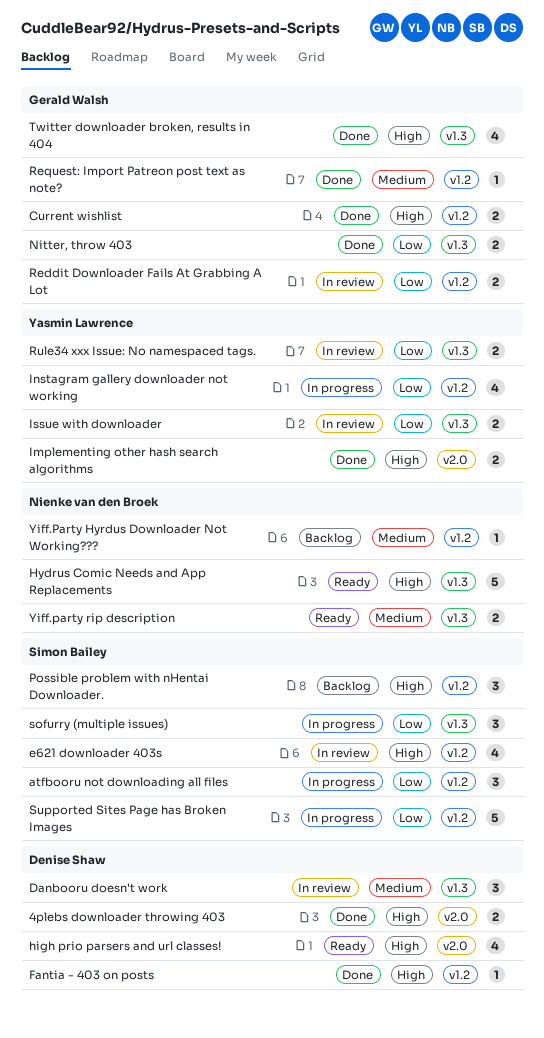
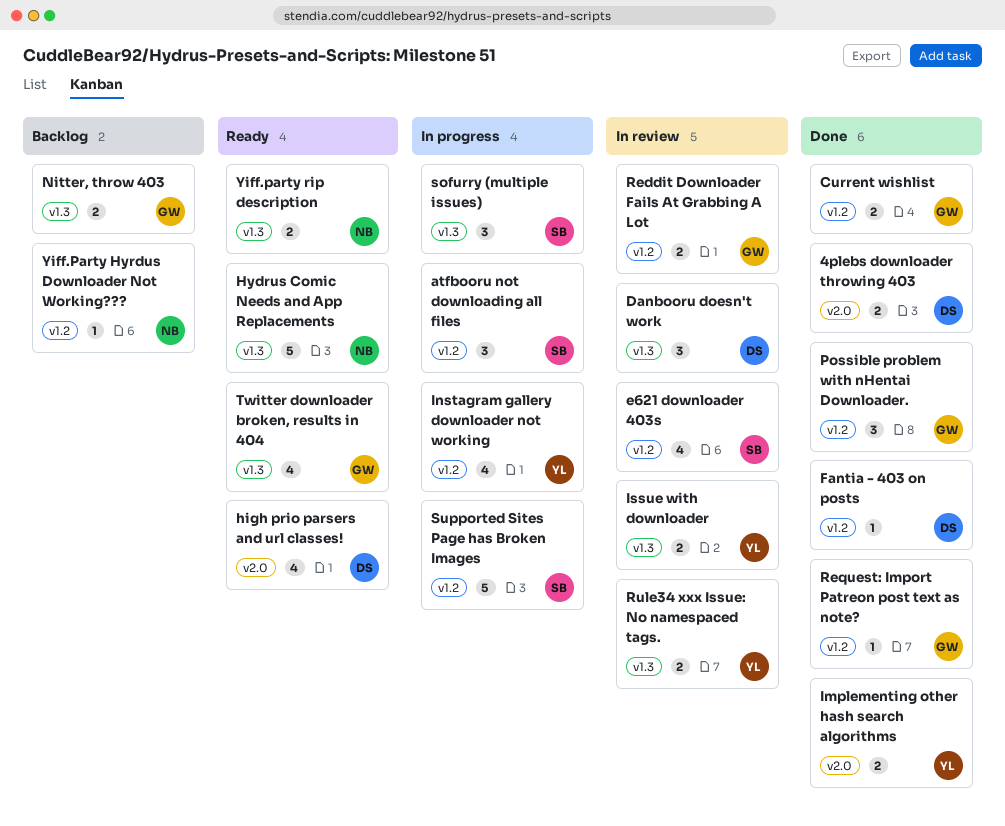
Nitter, throw 403, status: Done -> Backlog
Possible problem with nHentai Downloader., status: Backlog -> Done
Possible problem with nHentai Downloader., owner: Simon Bailey -> Gerald Walsh
Twitter downloader broken, results in 404, status: Done -> Ready

